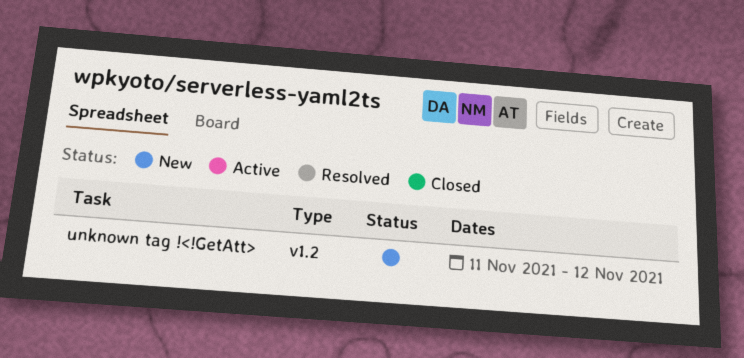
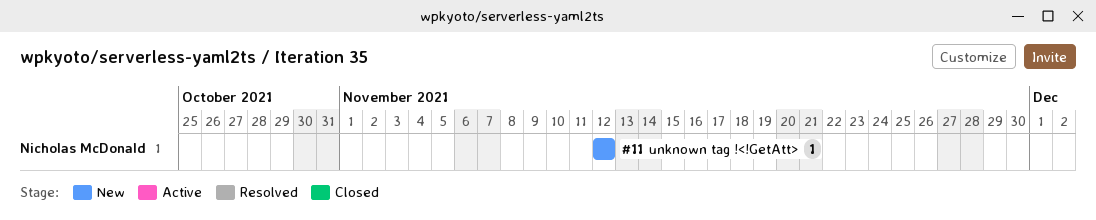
unknown tag !<!GetAtt>, start: Nov 11 -> Nov 12

